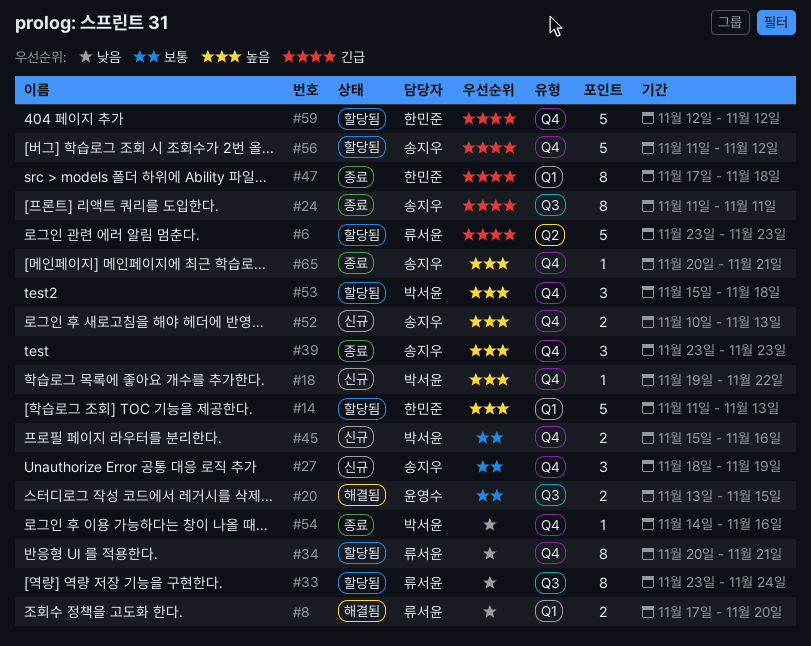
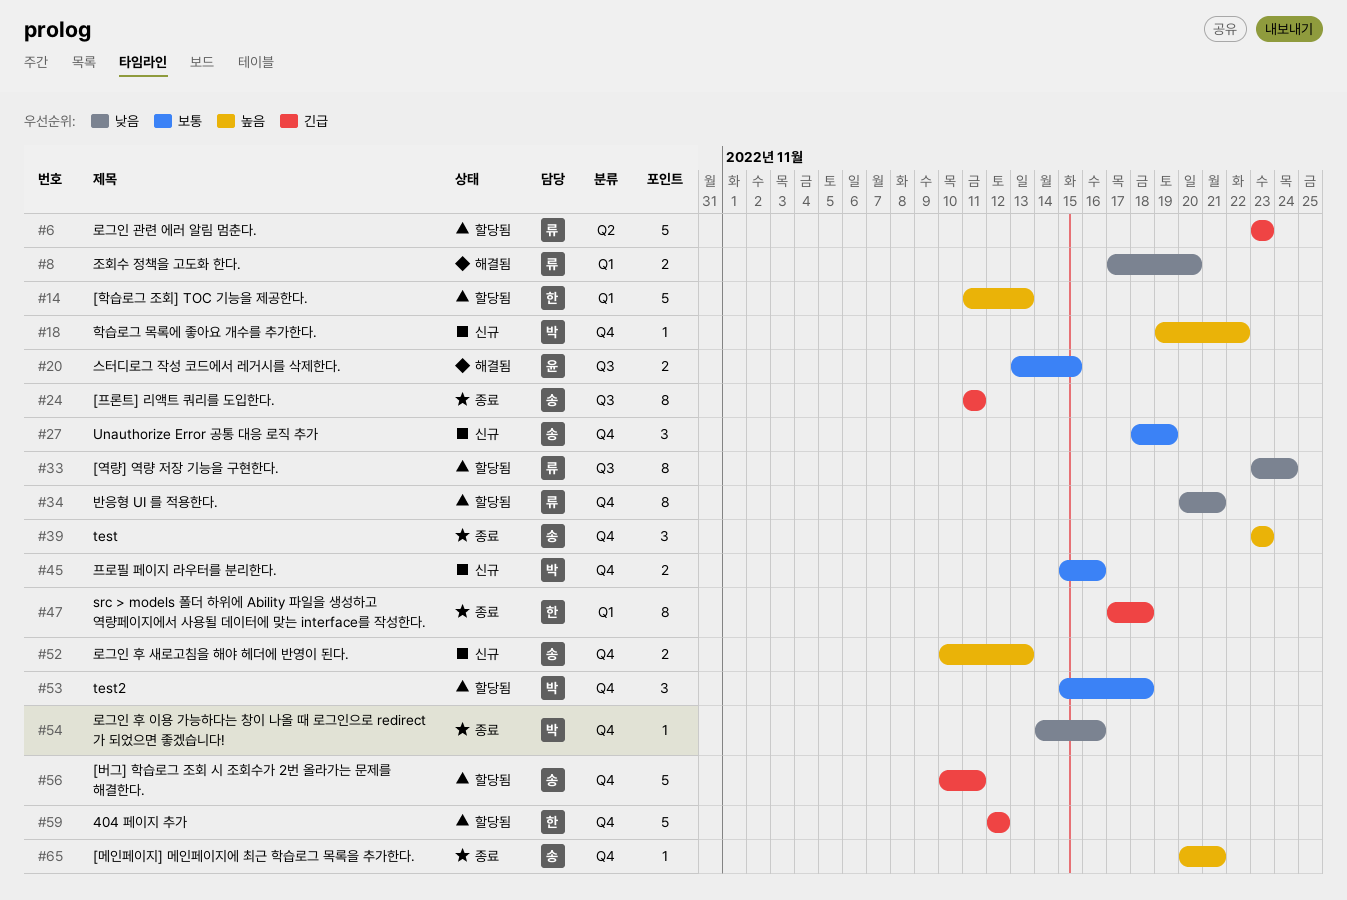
#53, priority: 높음 -> 보통
#56, start: Nov 11 -> Nov 10
#56, due: Nov 12 -> Nov 11

